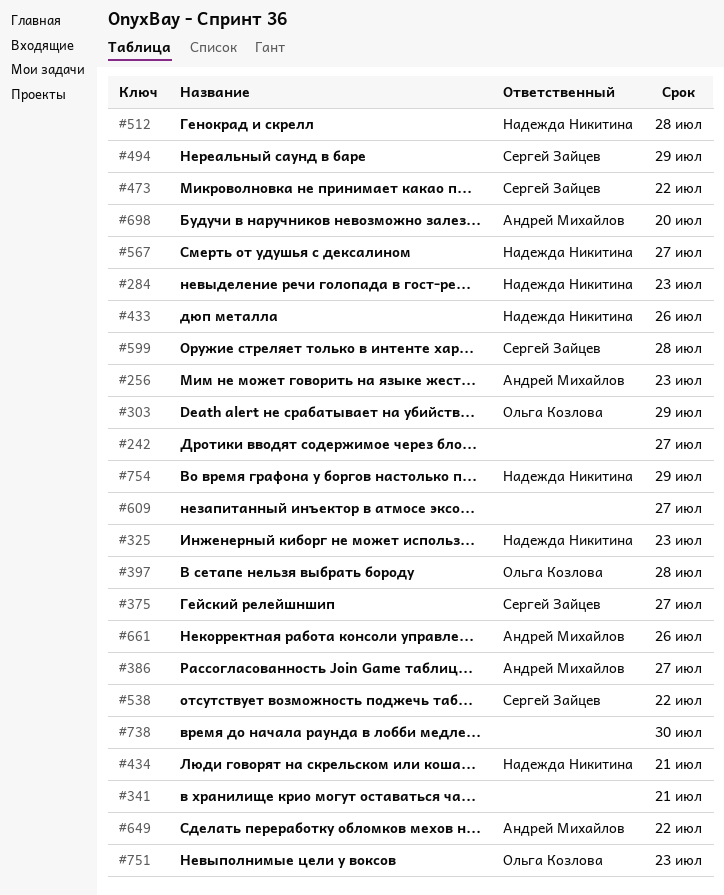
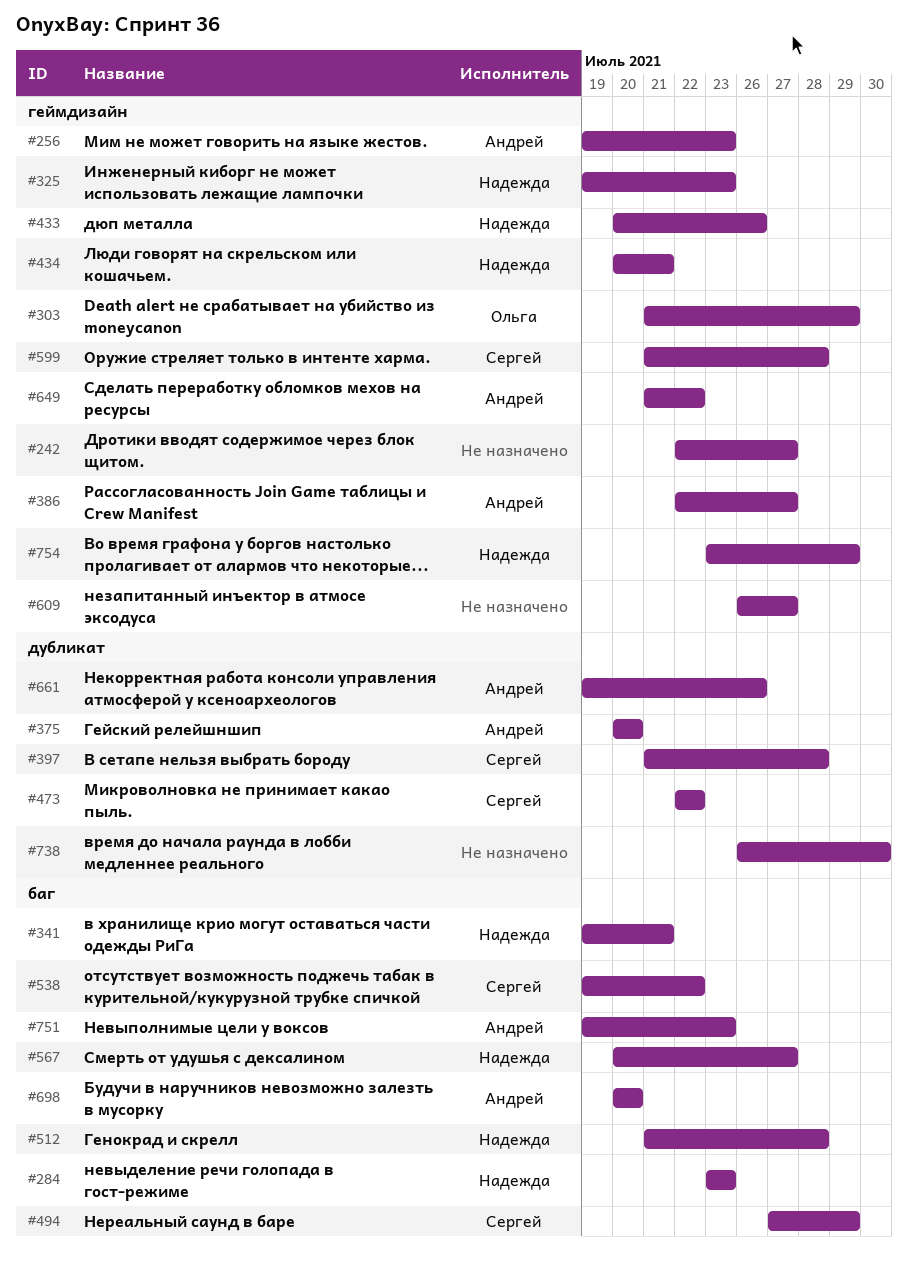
#341, owner: none -> Надежда Никитина
#375, owner: Сергей Зайцев -> Андрей Михайлов
#375, due: Jul 27 -> Jul 20
#397, owner: Ольга Козлова -> Сергей Зайцев
#751, owner: Ольга Козлова -> Андрей Михайлов

